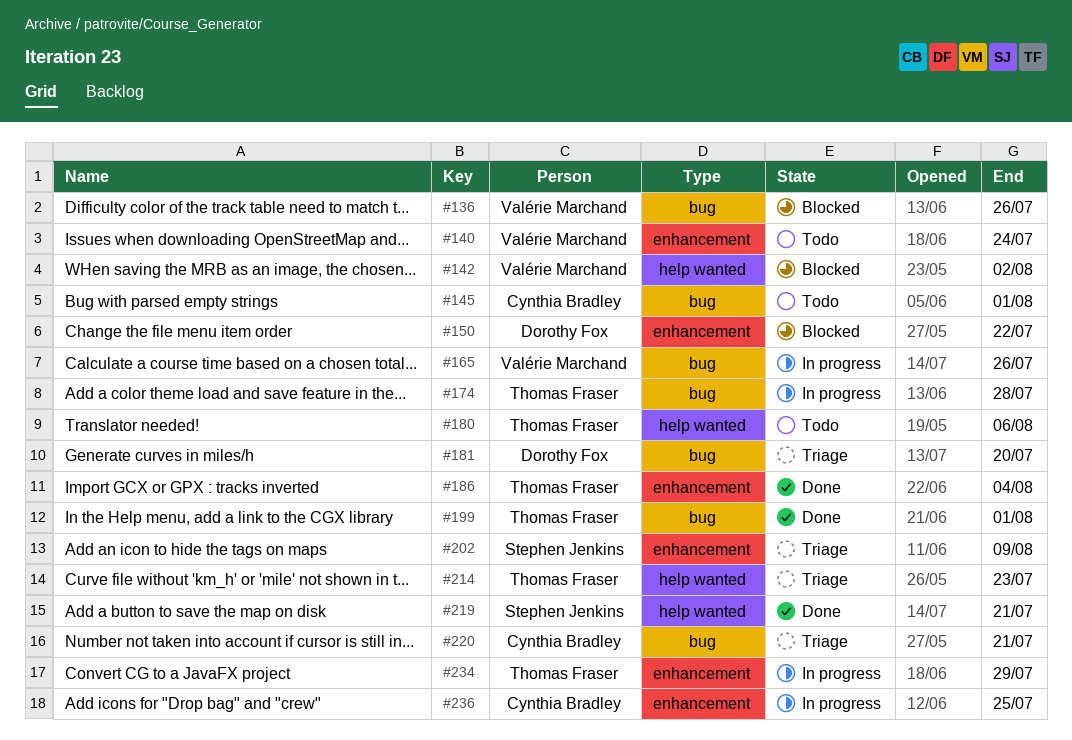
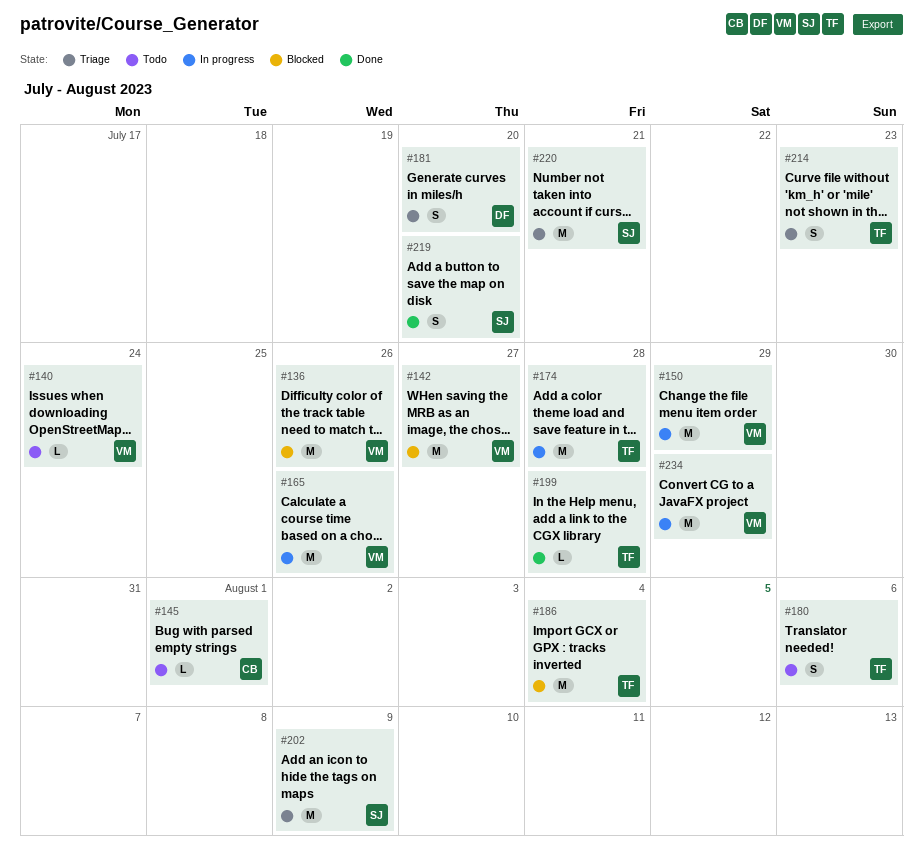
#142, due: Aug 2 -> Jul 27
#150, status: Blocked -> In progress
#150, owner: Dorothy Fox -> Valérie Marchand
#150, due: Jul 22 -> Jul 29
#186, status: Done -> Blocked
#199, due: Aug 1 -> Jul 28
#219, due: Jul 21 -> Jul 20
#220, owner: Cynthia Bradley -> Stephen Jenkins
#234, owner: Thomas Fraser -> Valérie Marchand
#236: present -> none

